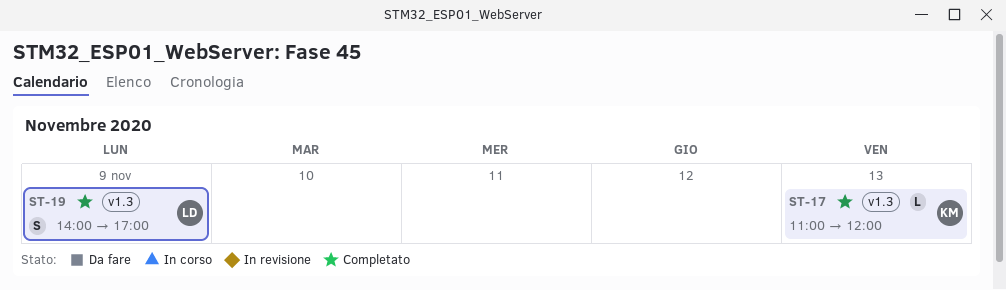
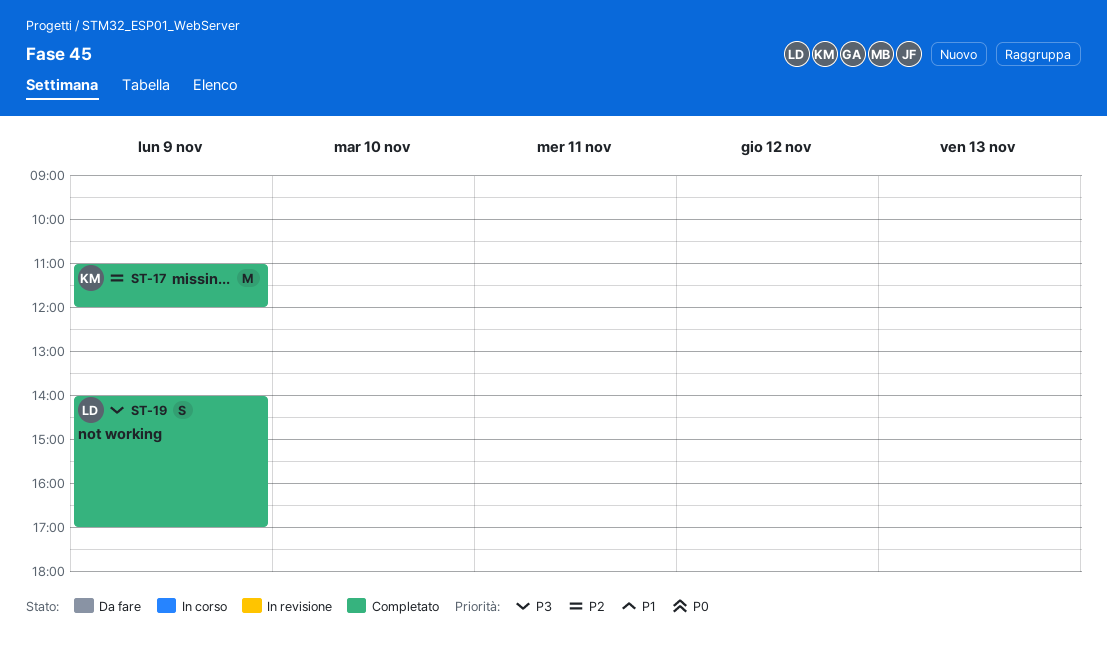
ST-17, estimate: L -> M
ST-17, day: Nov 13 -> Nov 9

